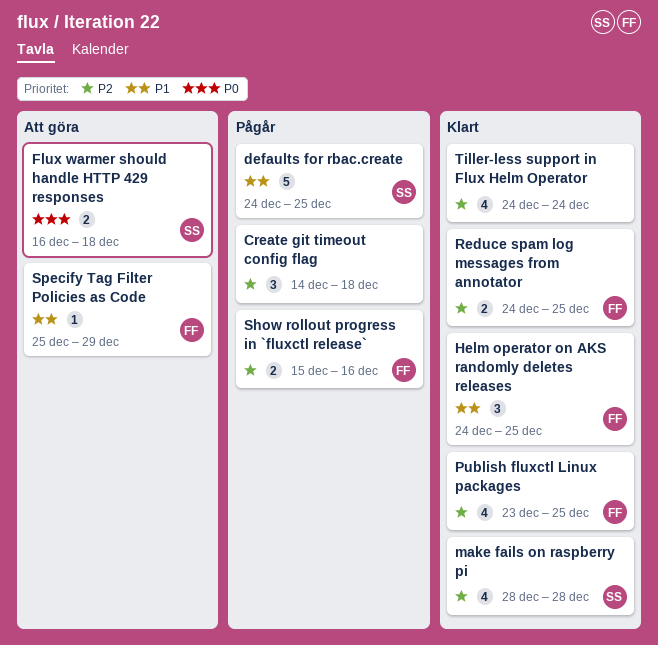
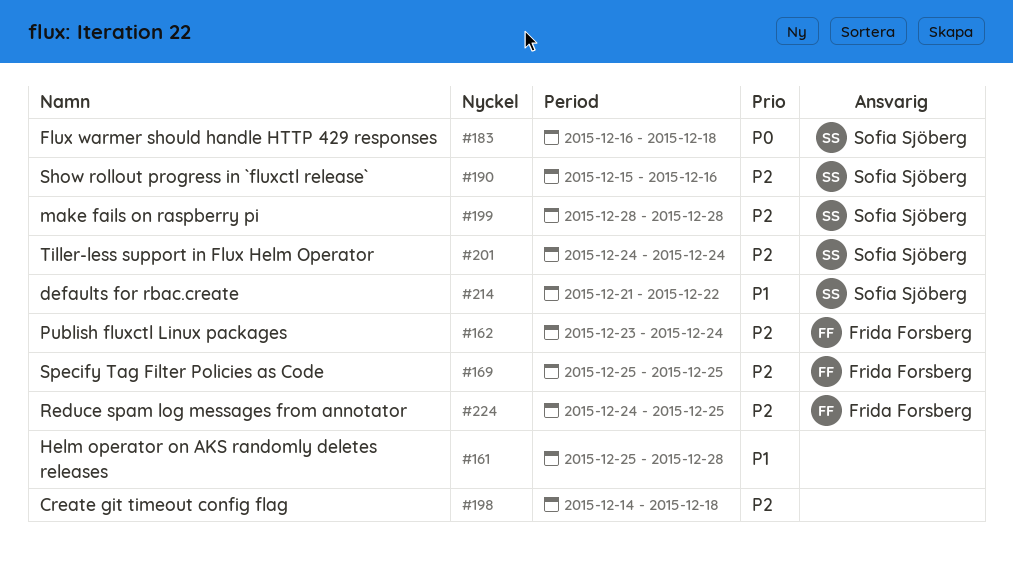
defaults for rbac.create, start: Dec 24 -> Dec 21
defaults for rbac.create, due: Dec 25 -> Dec 22
Helm operator on AKS randomly deletes releases, owner: Frida Forsberg -> none
Helm operator on AKS randomly deletes releases, start: Dec 24 -> Dec 25
Helm operator on AKS randomly deletes releases, due: Dec 25 -> Dec 28
Publish fluxctl Linux packages, due: Dec 25 -> Dec 24
Show rollout progress in `fluxctl release`, owner: Frida Forsberg -> Sofia Sjöberg
Specify Tag Filter Policies as Code, priority: P1 -> P2
Specify Tag Filter Policies as Code, due: Dec 29 -> Dec 25
Tiller-less support in Flux Helm Operator, owner: none -> Sofia Sjöberg

